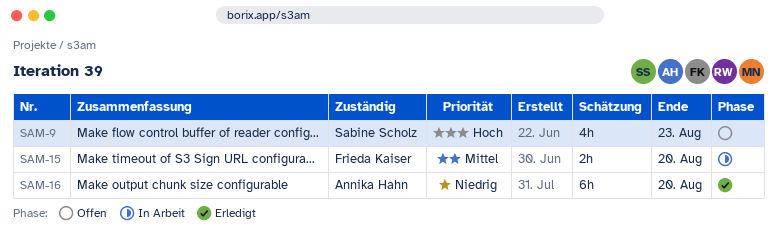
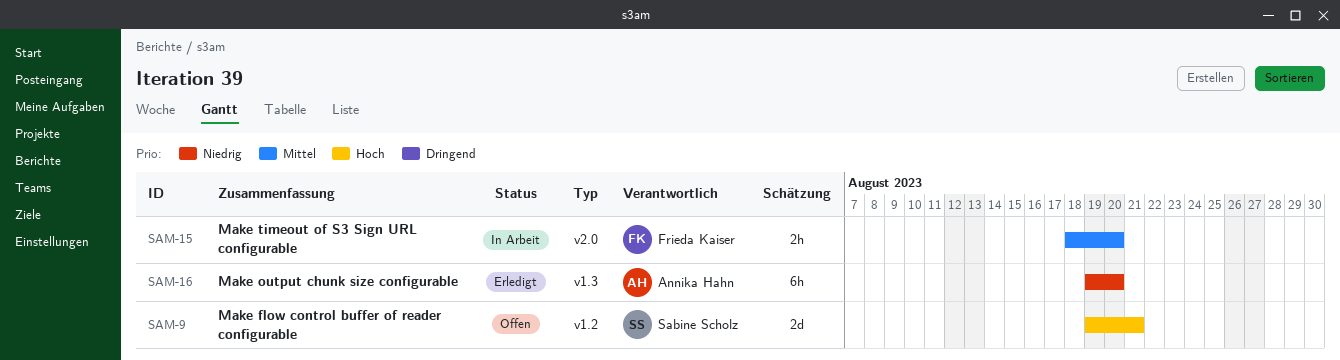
SAM-9, estimate: 4h -> 2d
SAM-9, due: Aug 23 -> Aug 21

